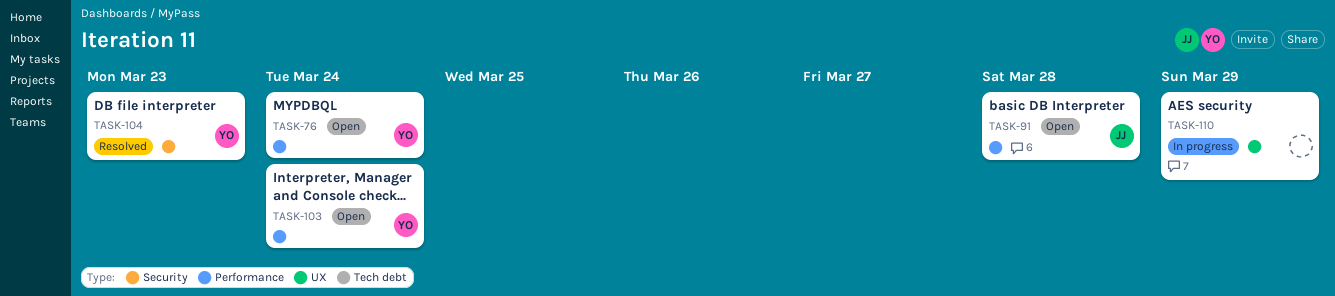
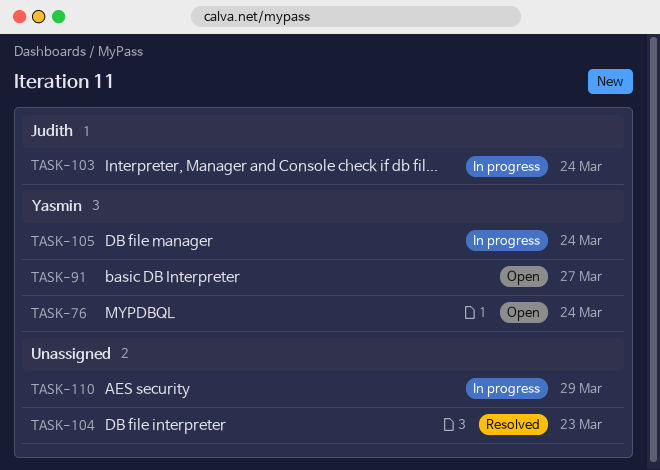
TASK-91, owner: Judith -> Yasmin
TASK-91, due: Mar 28 -> Mar 27
TASK-103, status: Open -> In progress
TASK-103, owner: Yasmin -> Judith
TASK-104, owner: Yasmin -> none
TASK-105: none -> present

